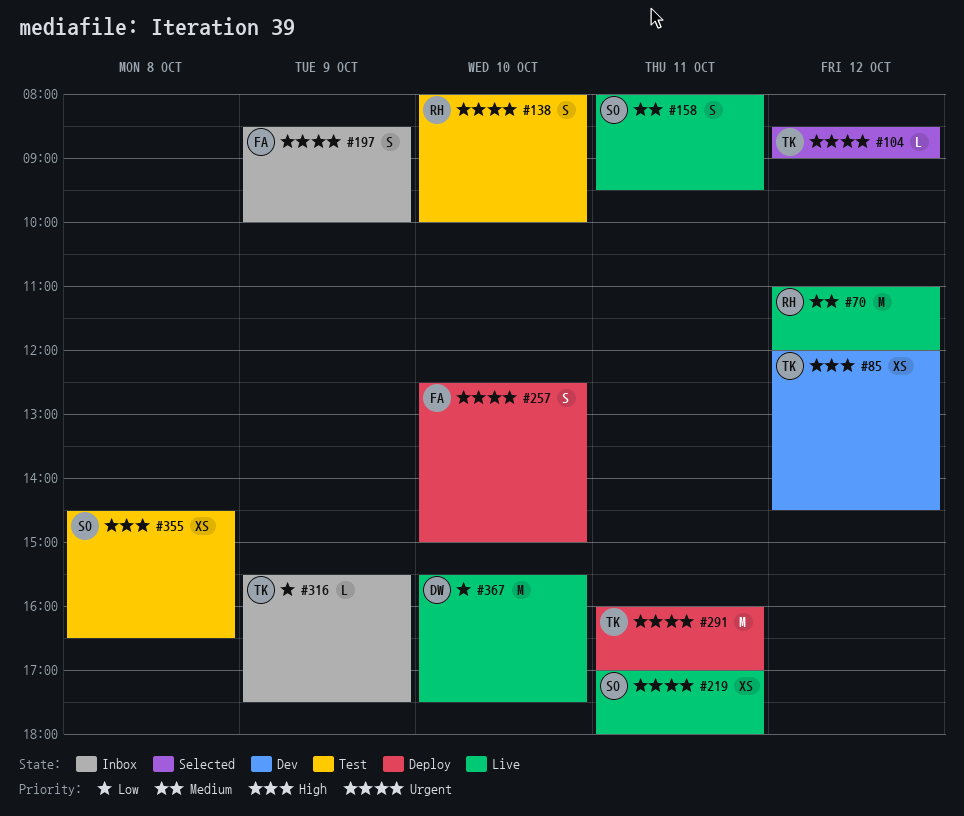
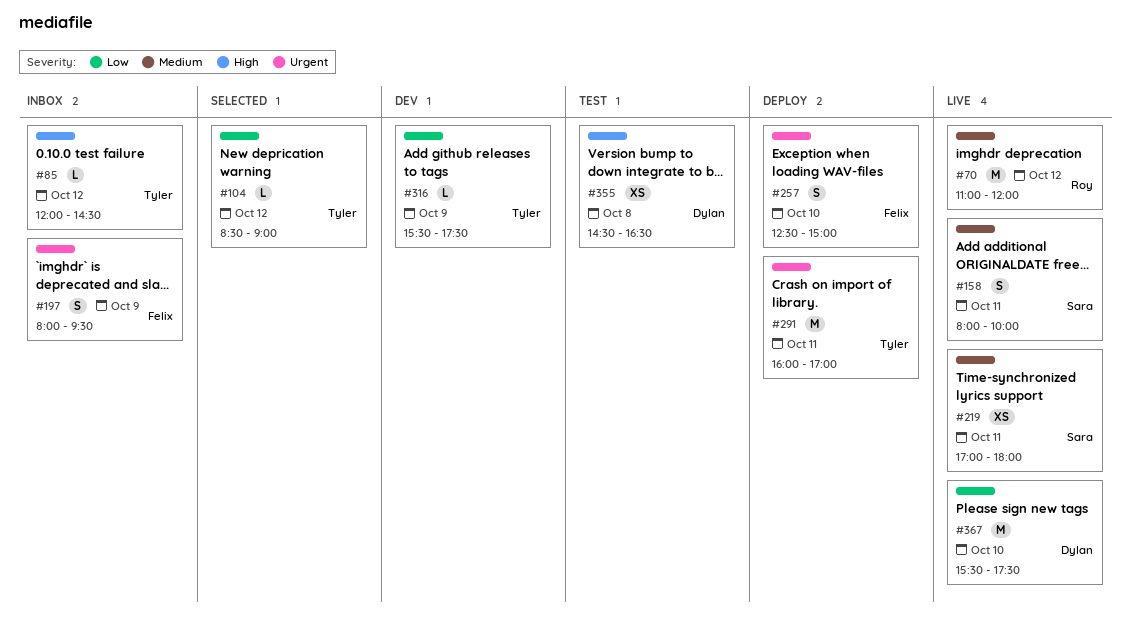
#85, status: Dev -> Inbox
#85, estimate: XS -> L
#104, priority: Urgent -> Low
#138: present -> none
#158, ends: 09:30 -> 10:00
#197, begins: 08:30 -> 08:00
#197, ends: 10:00 -> 09:30
#219, priority: Urgent -> Medium
#316, status: Inbox -> Dev
#355, owner: Sara -> Dylan

